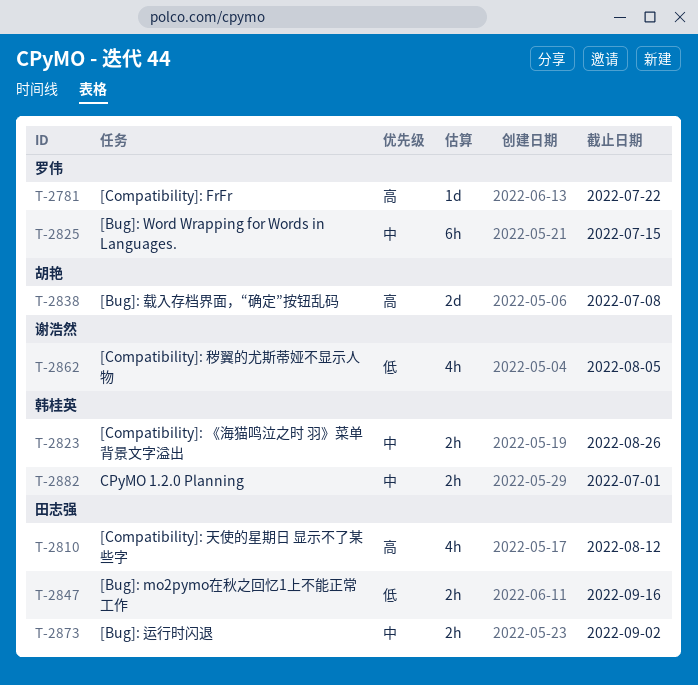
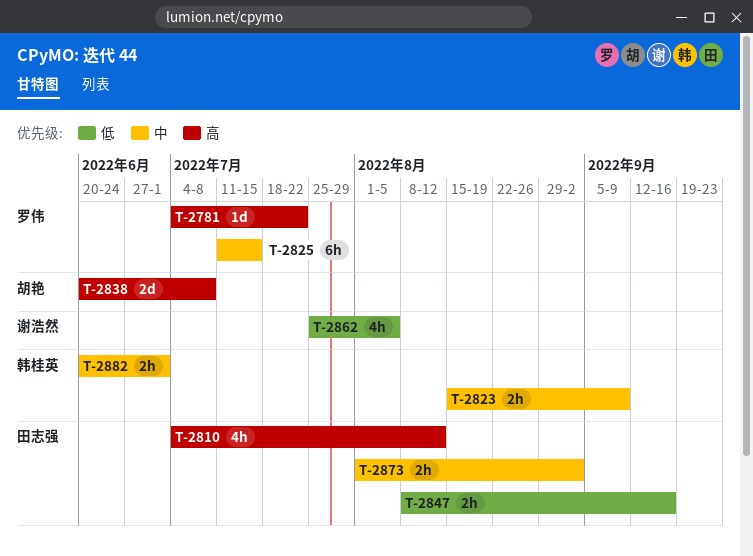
T-2823, due: Aug 26 -> Sep 9

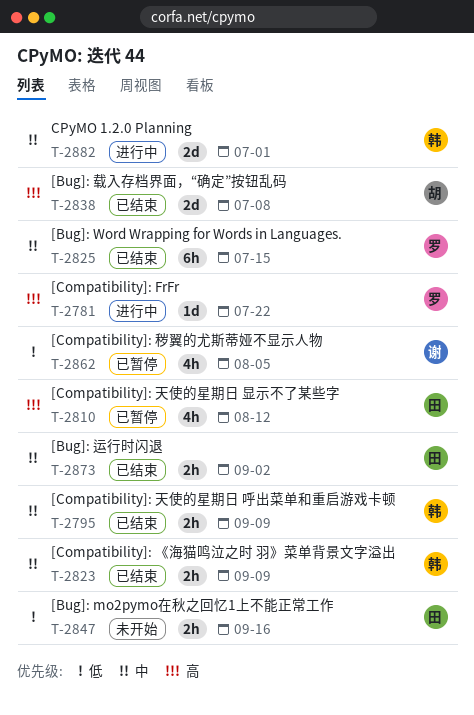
T-2795: none -> present
T-2882, estimate: 2h -> 2d

